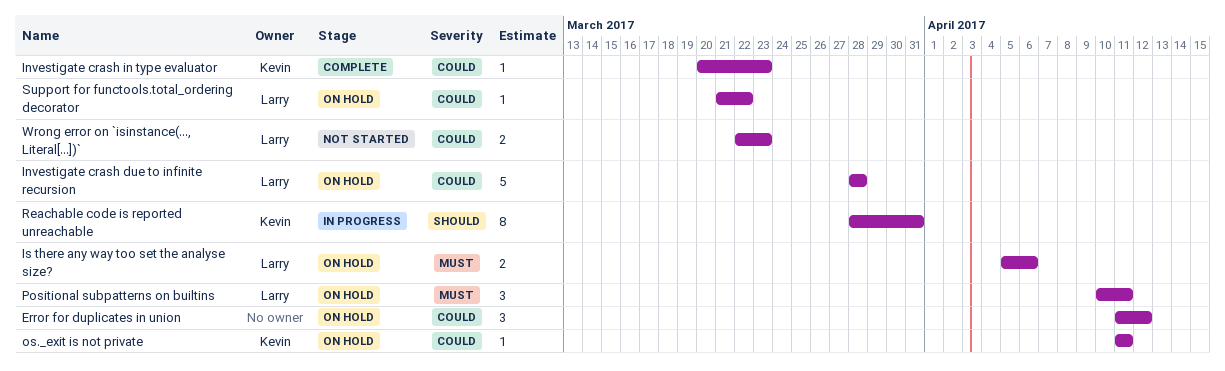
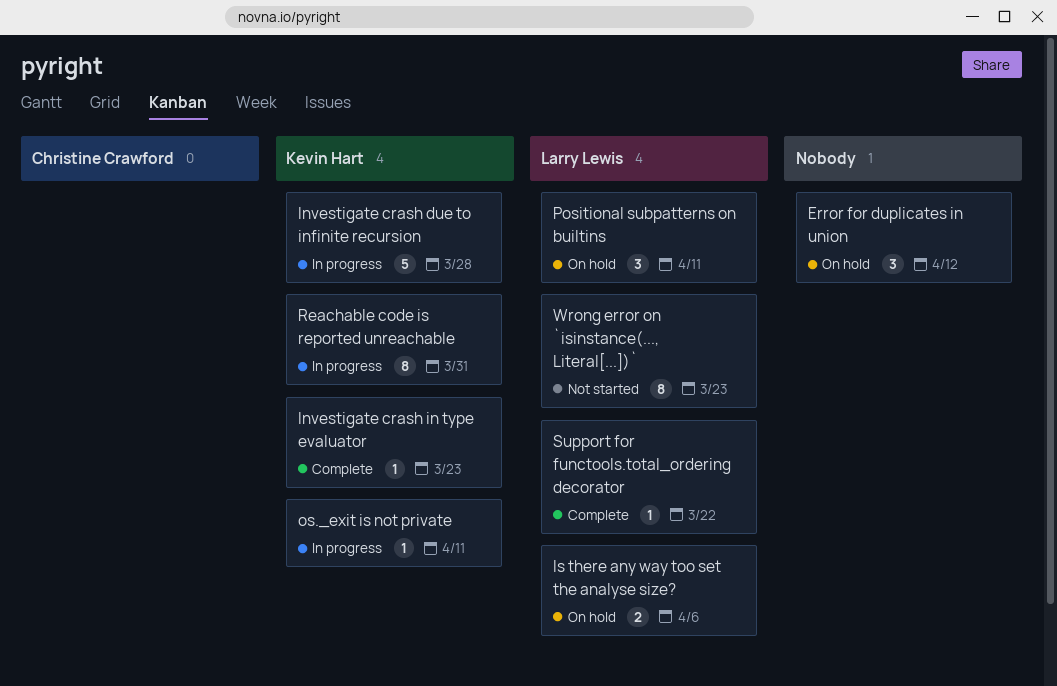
Investigate crash due to infinite recursion, status: On hold -> In progress
Investigate crash due to infinite recursion, owner: Larry Lewis -> Kevin Hart
os._exit is not private, status: On hold -> In progress
Support for functools.total_ordering decorator, status: On hold -> Complete
Wrong error on `isinstance(..., Literal[...])`, estimate: 2 -> 8

